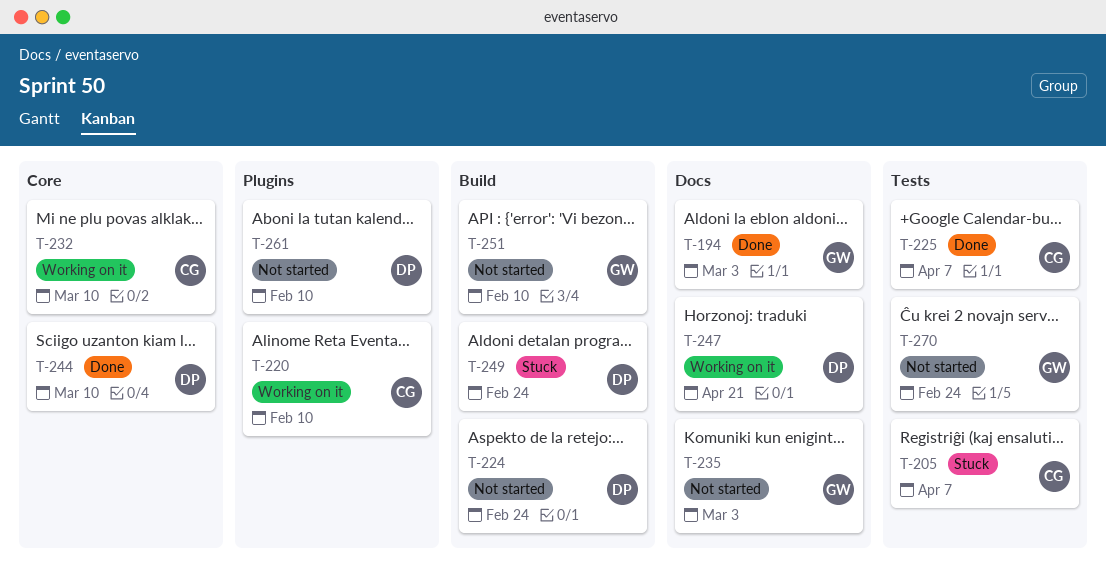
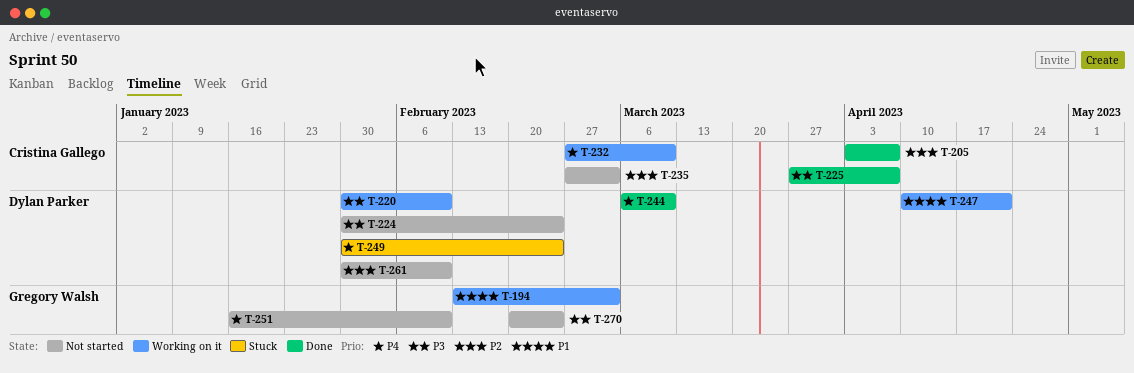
T-194, status: Done -> Working on it
T-205, status: Stuck -> Done
T-220, owner: Cristina Gallego -> Dylan Parker
T-235, owner: Gregory Walsh -> Cristina Gallego

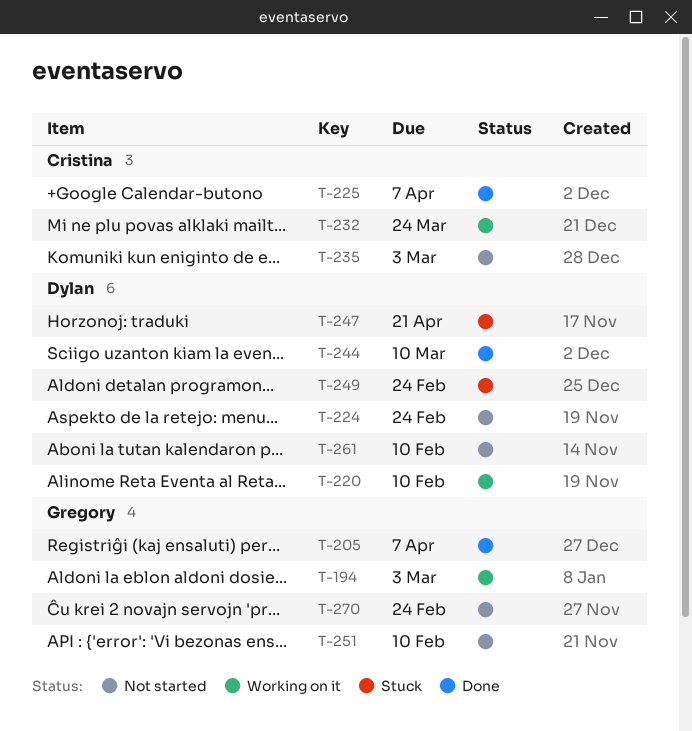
T-205, owner: Cristina Gallego -> Gregory Walsh
T-232, due: Mar 10 -> Mar 24
T-247, status: Working on it -> Stuck

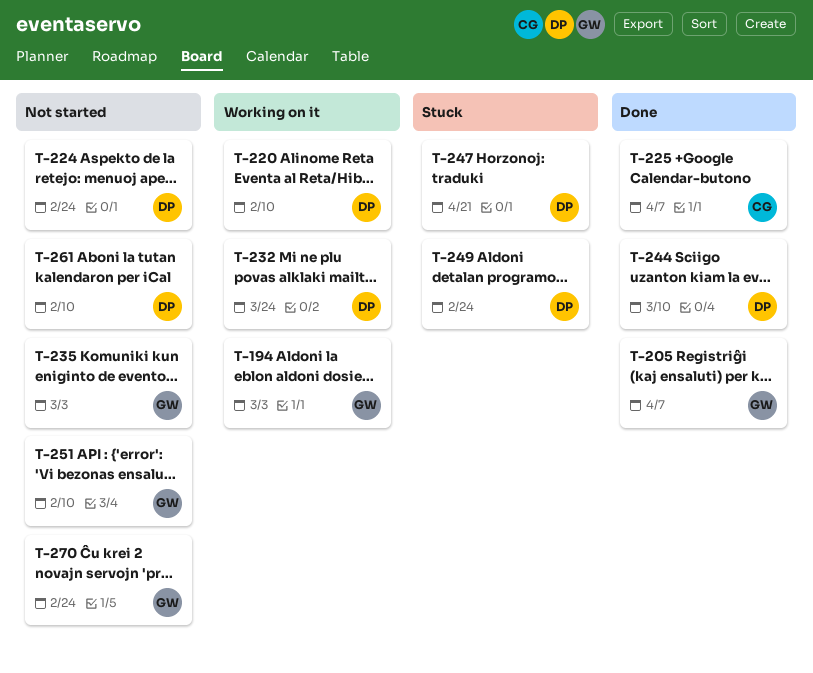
T-232, owner: Cristina -> Dylan
T-235, owner: Cristina -> Gregory

